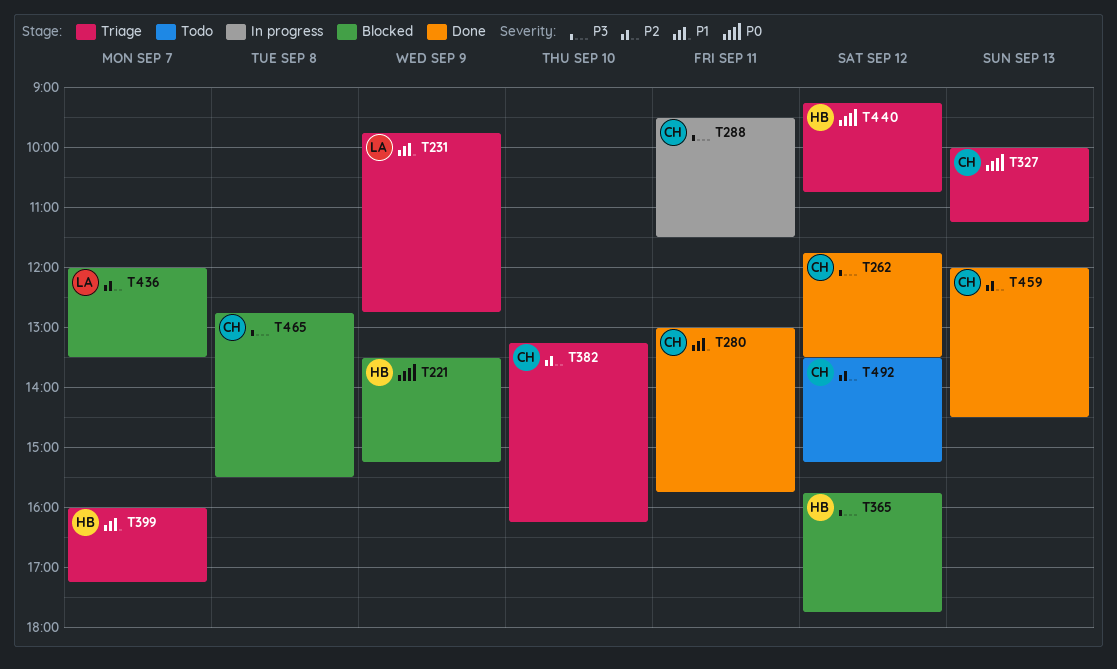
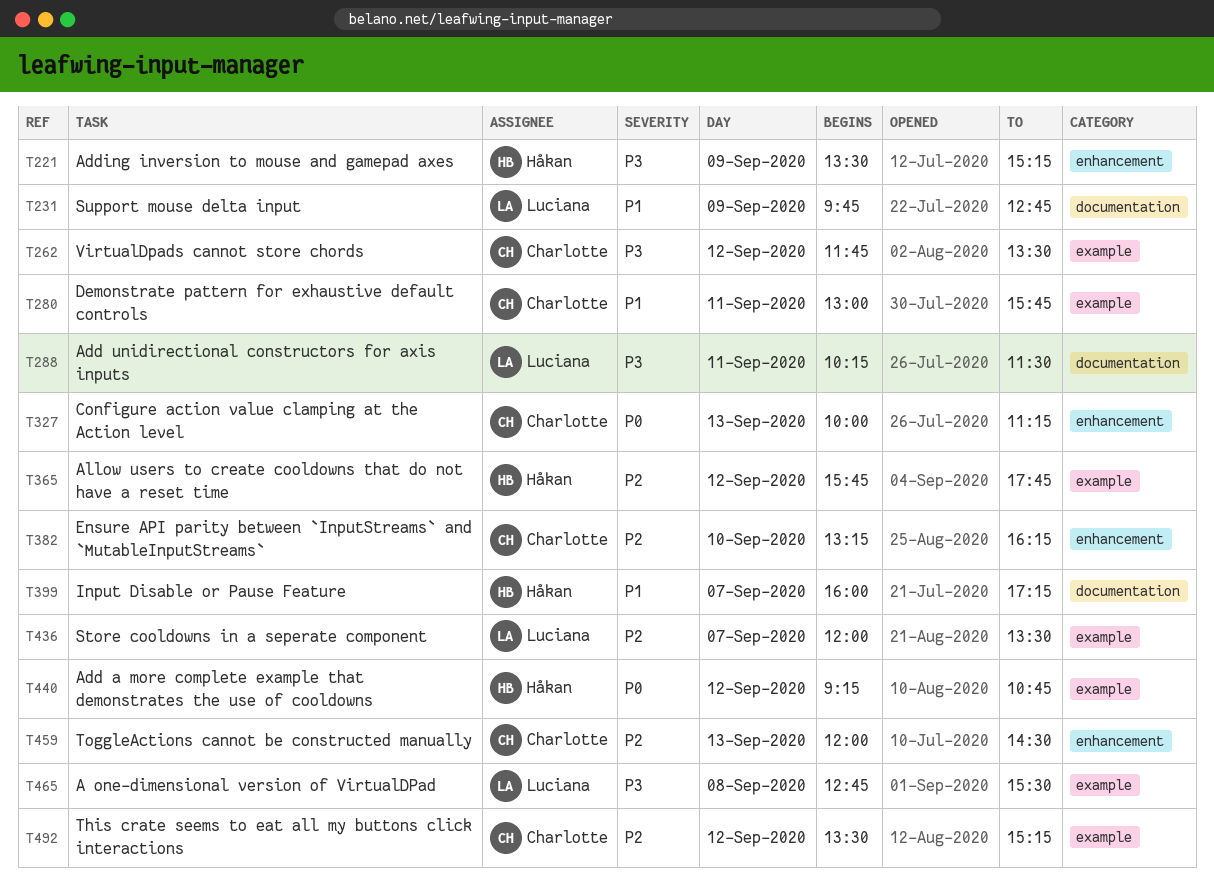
T221, priority: P0 -> P3
T288, owner: Charlotte -> Luciana
T288, begins: 09:30 -> 10:15
T365, priority: P3 -> P2
T465, owner: Charlotte -> Luciana

